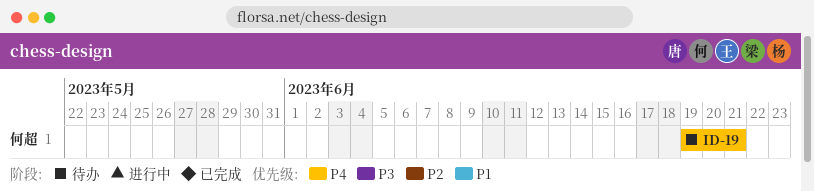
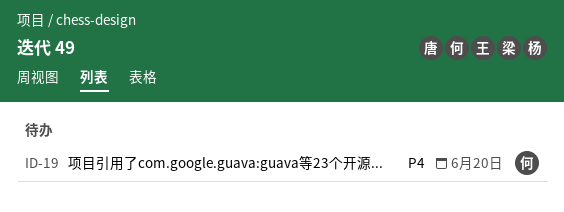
ID-19, due: Jun 21 -> Jun 20

